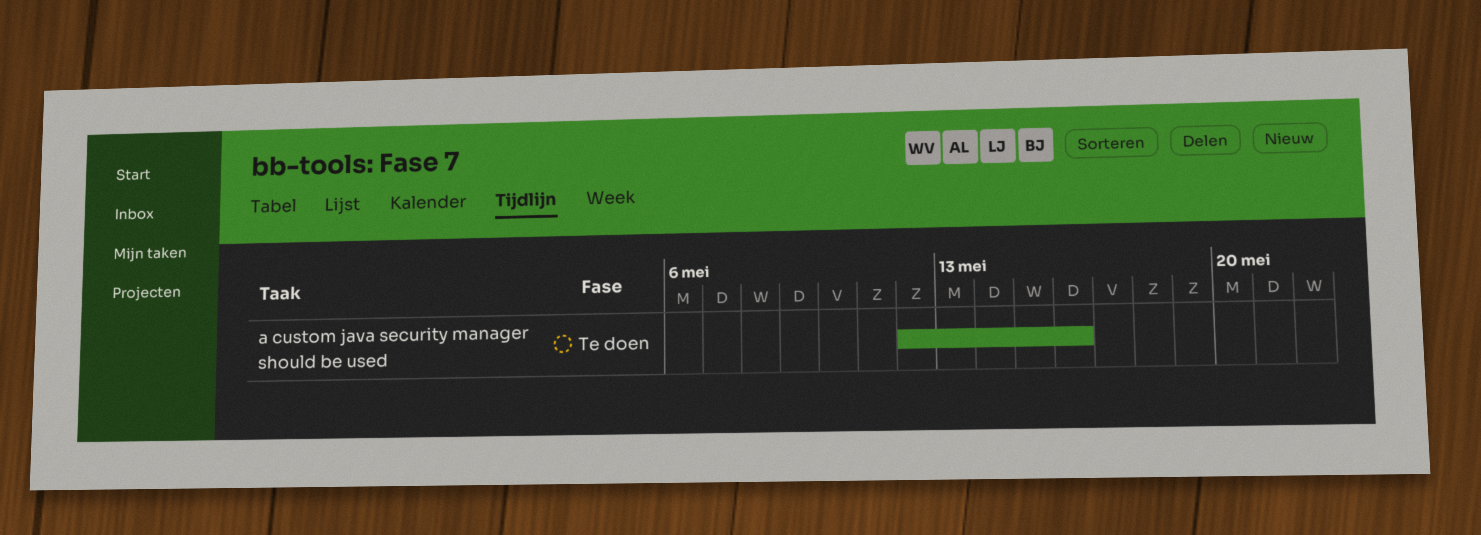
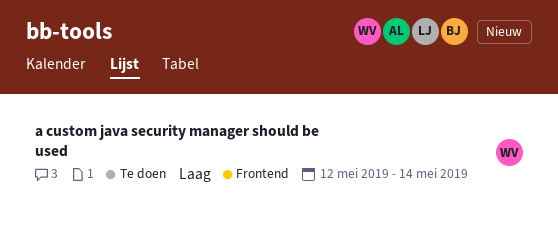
a custom java security manager should be used, due: May 16 -> May 14

